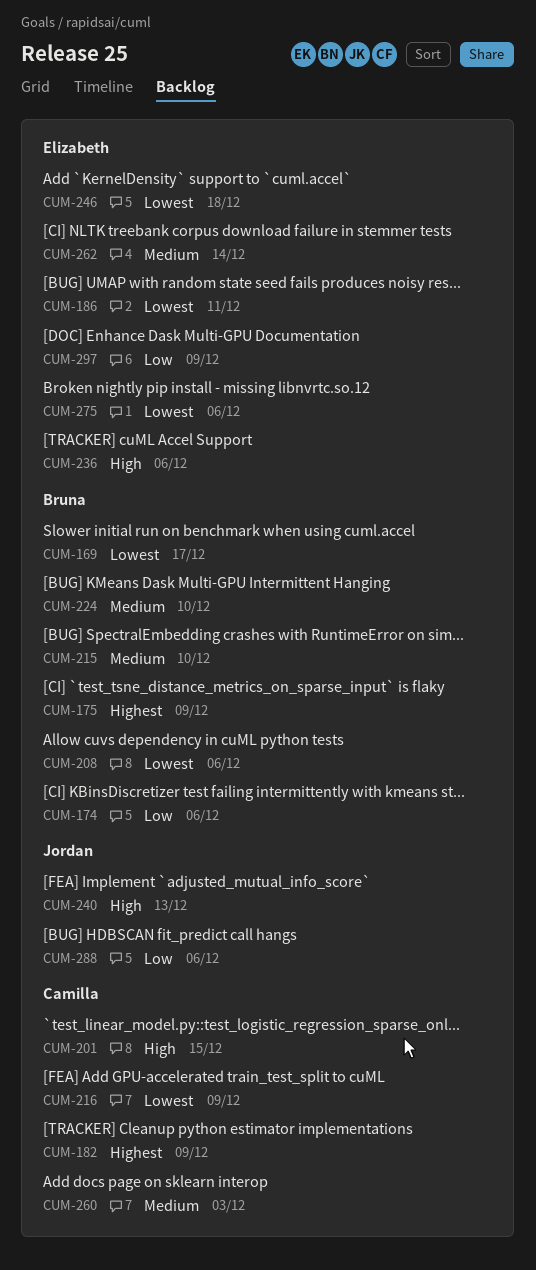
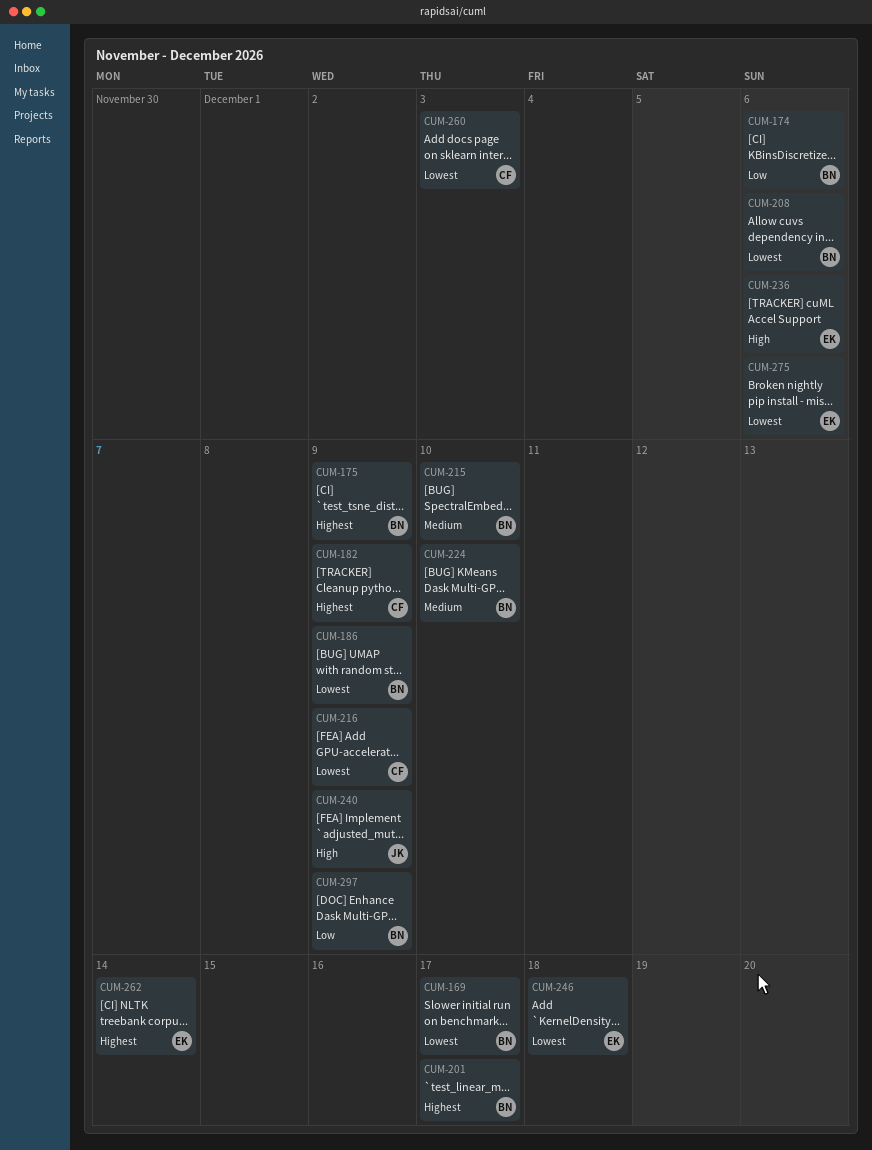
CUM-186, owner: Elizabeth -> Bruna
CUM-186, due: Dec 11 -> Dec 9
CUM-201, owner: Camilla -> Bruna
CUM-201, priority: High -> Highest
CUM-201, due: Dec 15 -> Dec 17
CUM-240, due: Dec 13 -> Dec 9
CUM-260, priority: Medium -> Lowest
CUM-262, priority: Medium -> Highest
CUM-288: present -> none
CUM-297, owner: Elizabeth -> Bruna

